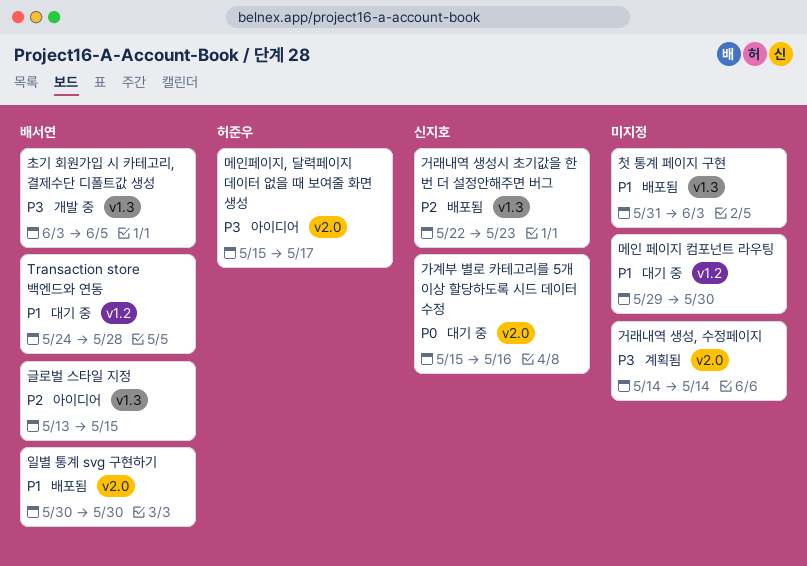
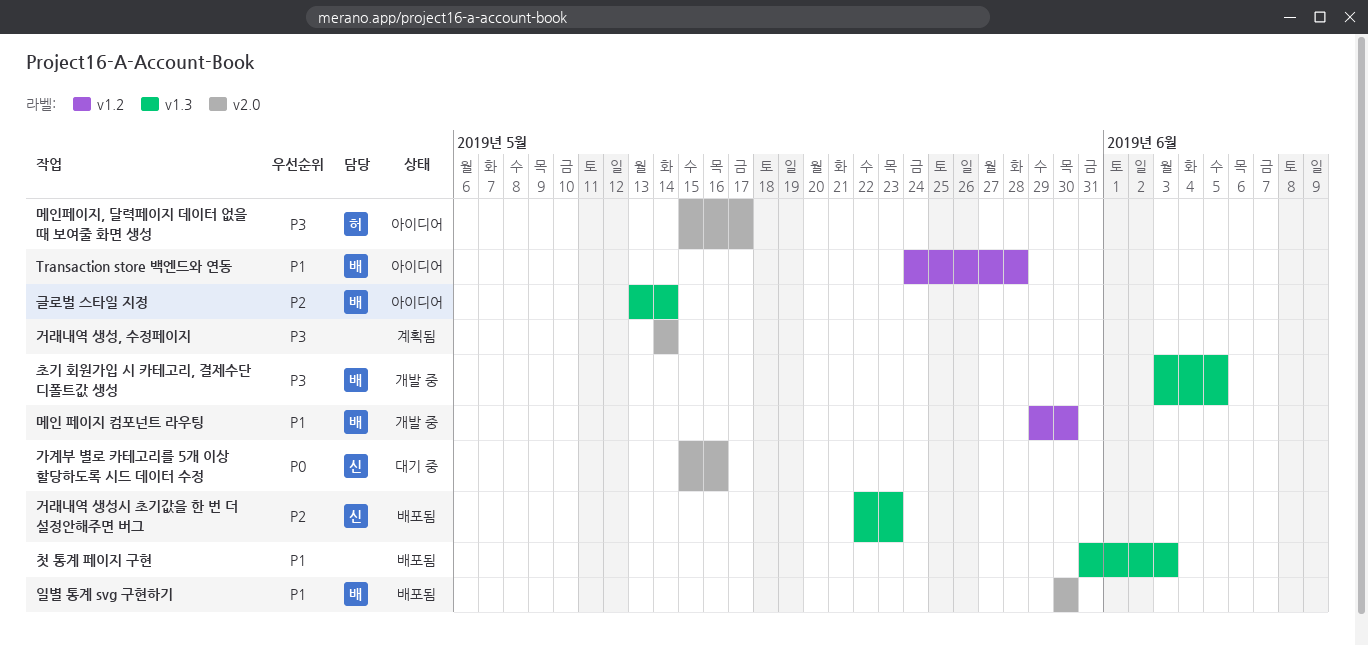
Transaction store 백엔드와 연동, status: 대기 중 -> 아이디어
글로벌 스타일 지정, due: May 15 -> May 14
메인 페이지 컴포넌트 라우팅, status: 대기 중 -> 개발 중
메인 페이지 컴포넌트 라우팅, owner: none -> 배서연

